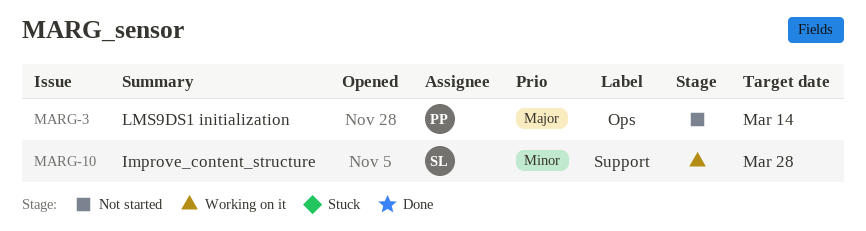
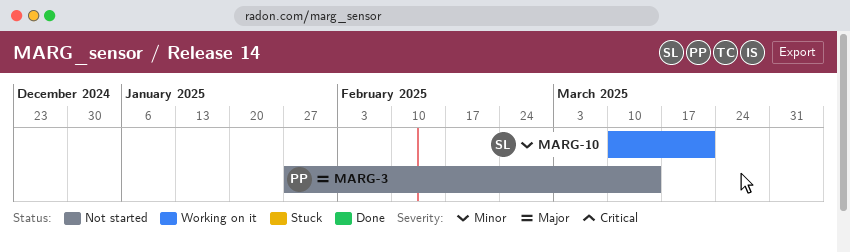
MARG-10, due: Mar 28 -> Mar 21

